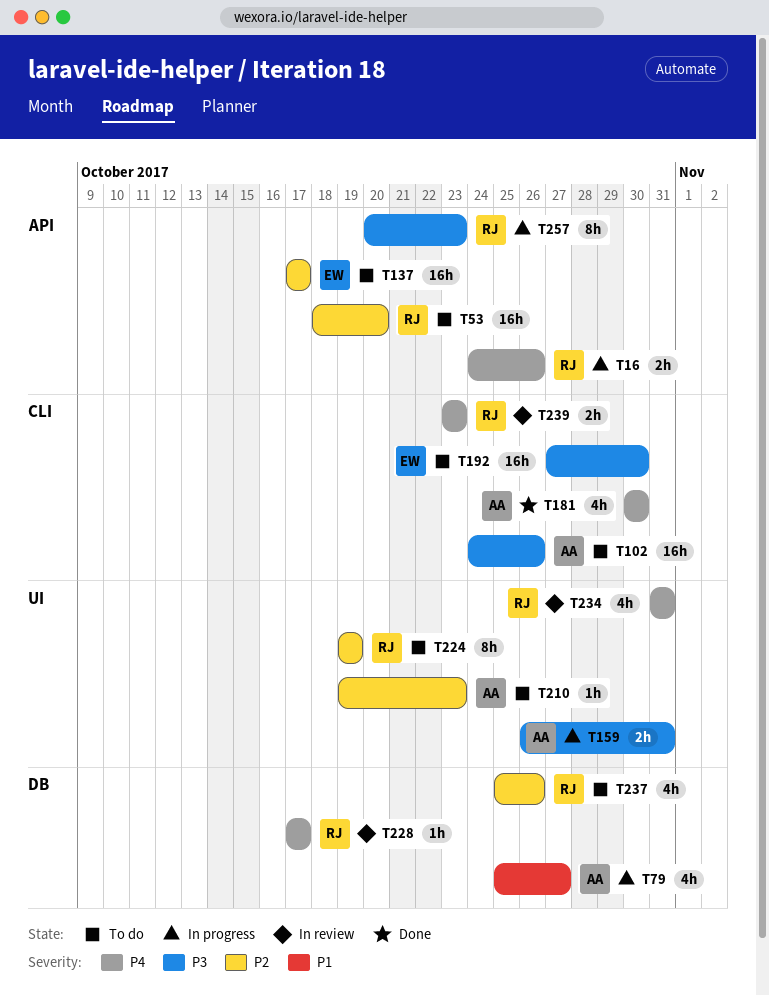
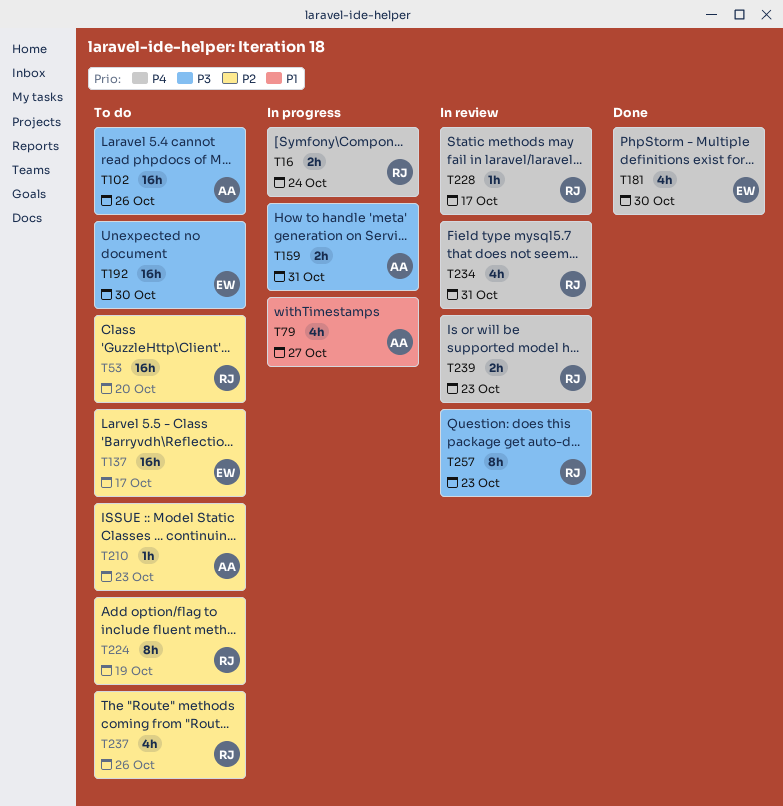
T16, due: Oct 26 -> Oct 24
T181, owner: AA -> EW
T257, status: In progress -> In review

